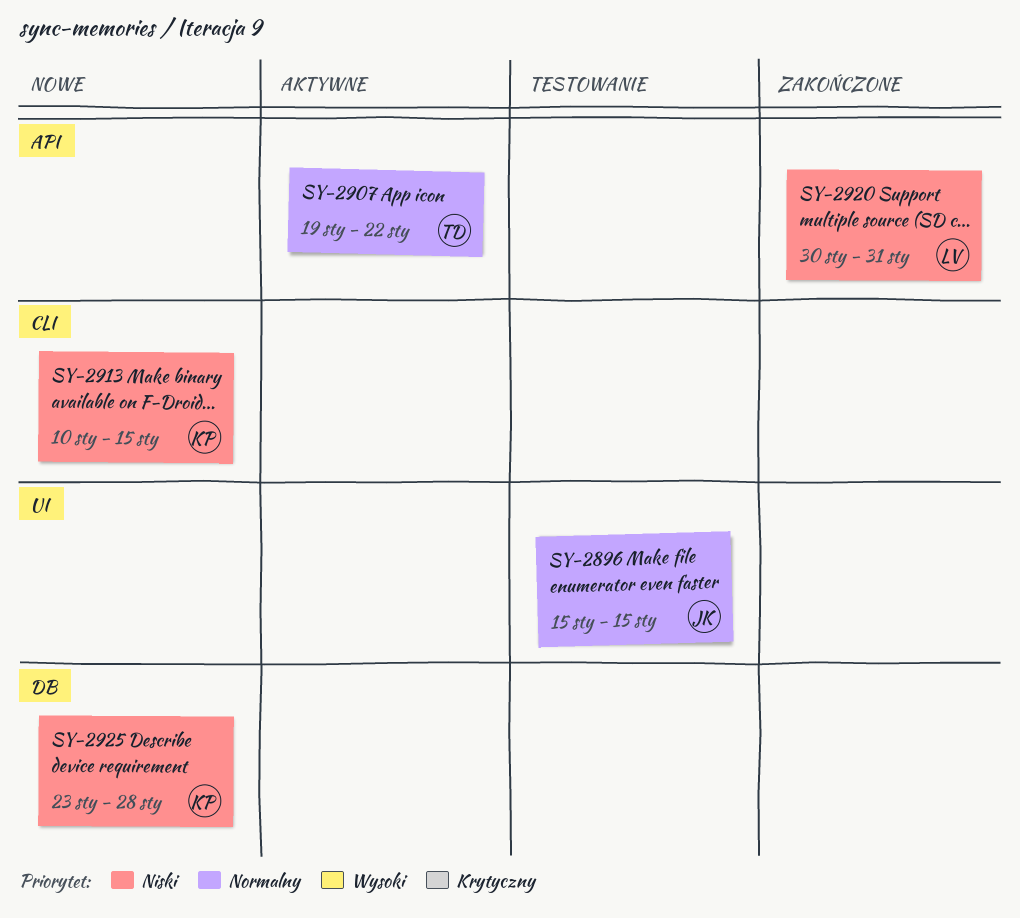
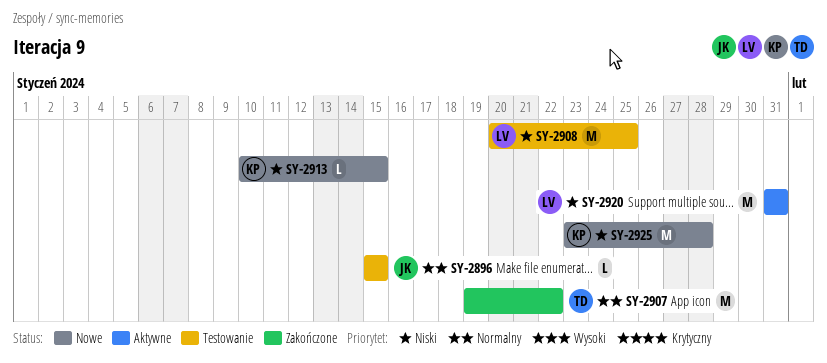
SY-2907, status: Aktywne -> Zakończone
SY-2908: none -> present
SY-2920, status: Zakończone -> Aktywne
SY-2920, start: Jan 30 -> Jan 31

